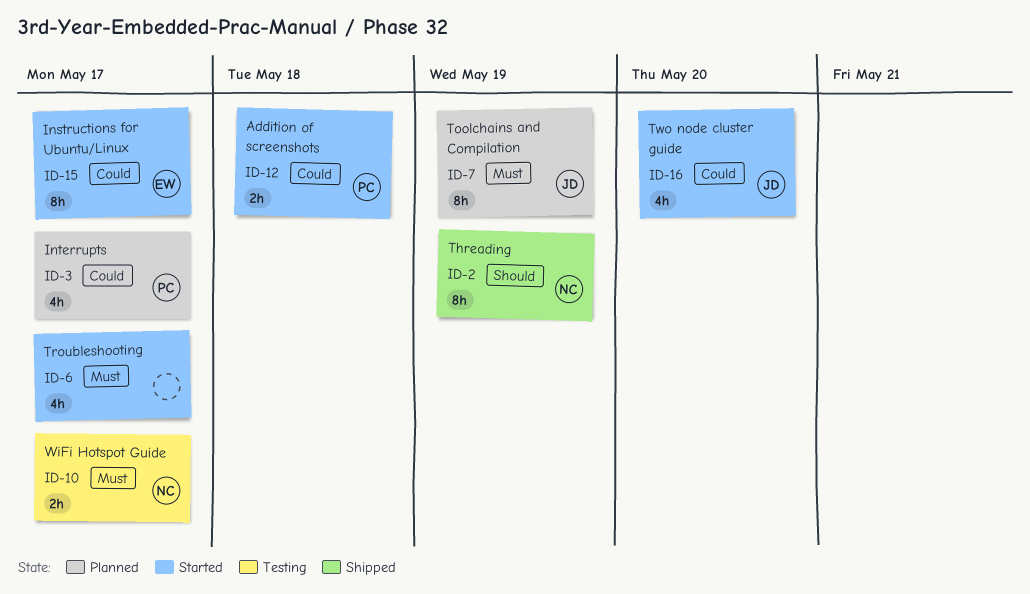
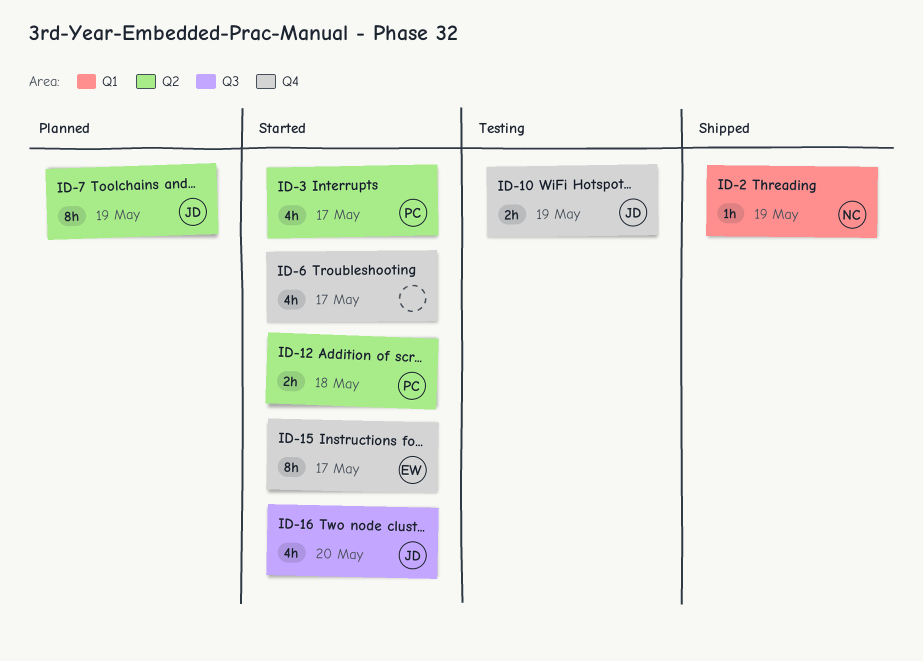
ID-2, estimate: 8h -> 1h
ID-3, status: Planned -> Started
ID-10, owner: NC -> JD
ID-10, due: May 17 -> May 19

